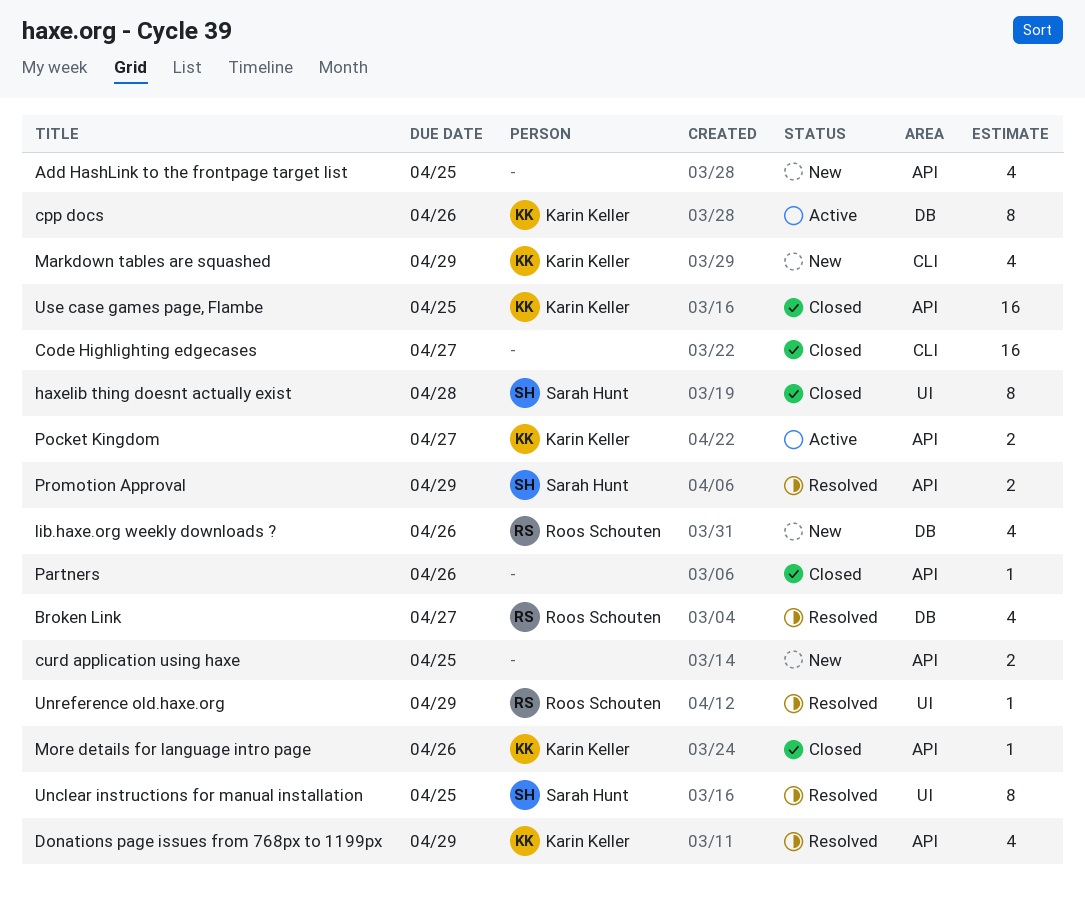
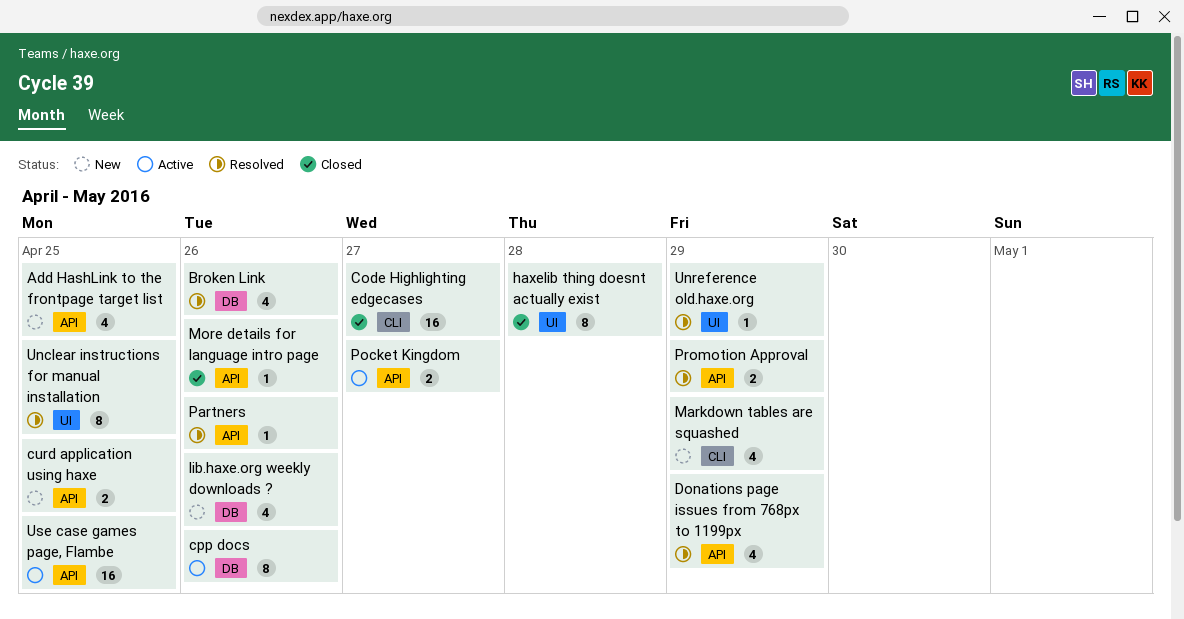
Broken Link, due: Apr 27 -> Apr 26
Partners, status: Closed -> Resolved
Use case games page, Flambe, status: Closed -> Active

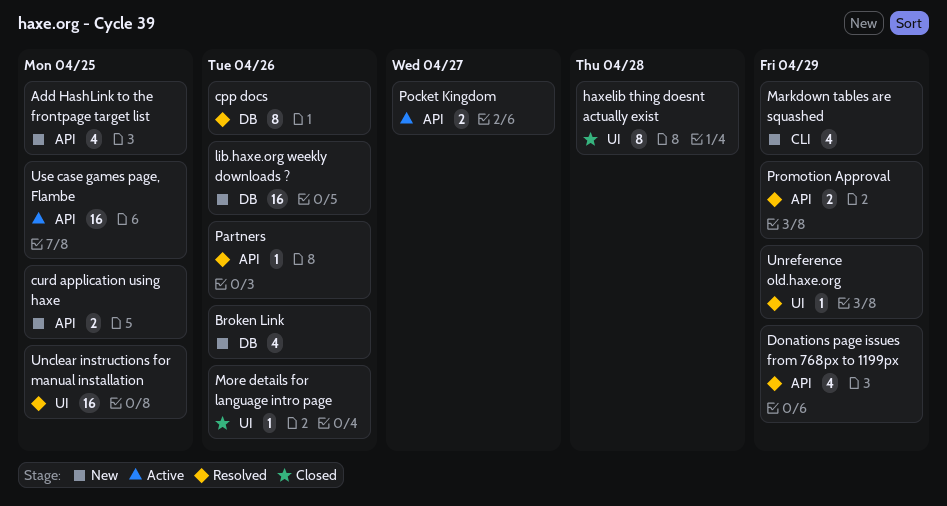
Broken Link, status: Resolved -> New
Code Highlighting edgecases: present -> none
cpp docs, status: Active -> Resolved
lib.haxe.org weekly downloads ?, estimate: 4 -> 16
More details for language intro page, label: API -> UI
Unclear instructions for manual installation, estimate: 8 -> 16

